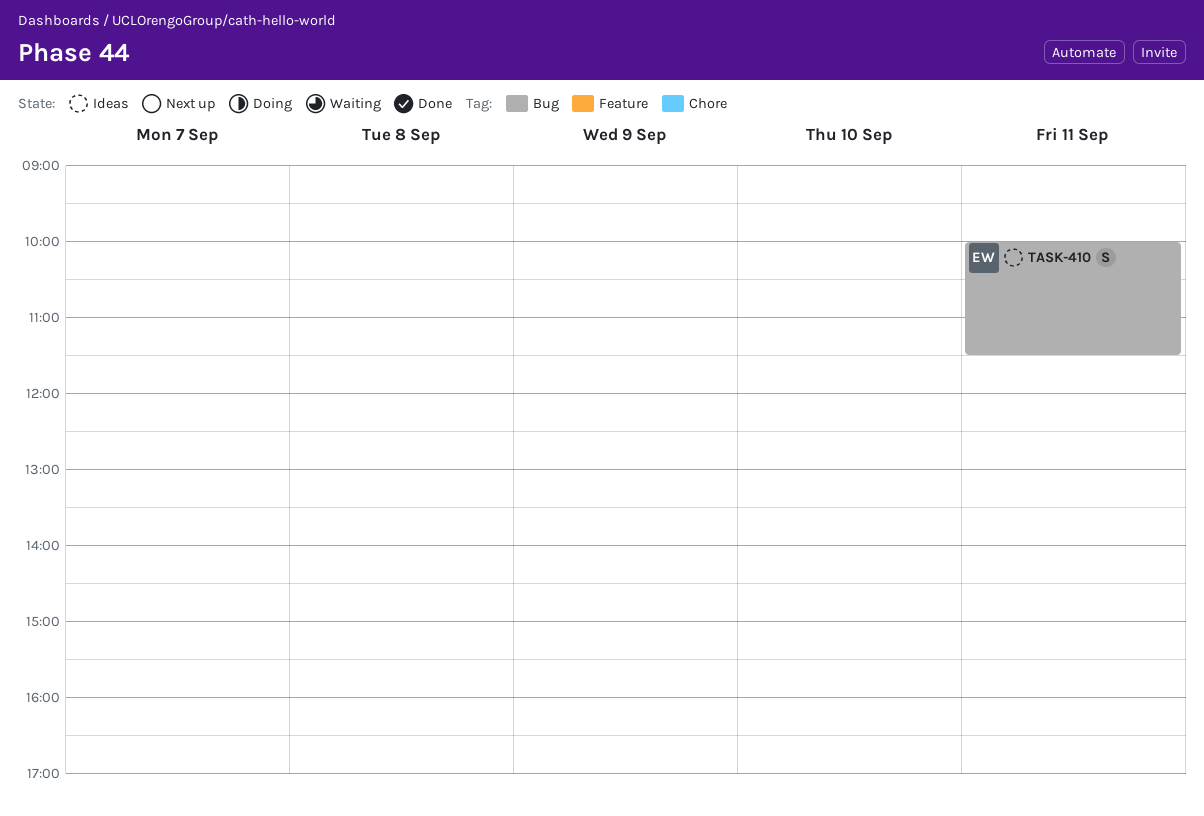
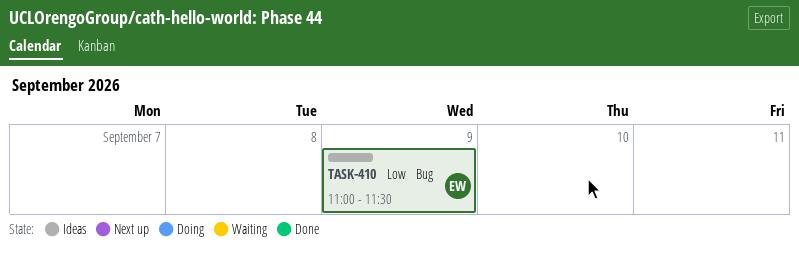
TASK-410, day: Sep 11 -> Sep 9
TASK-410, begins: 10:00 -> 11:00

